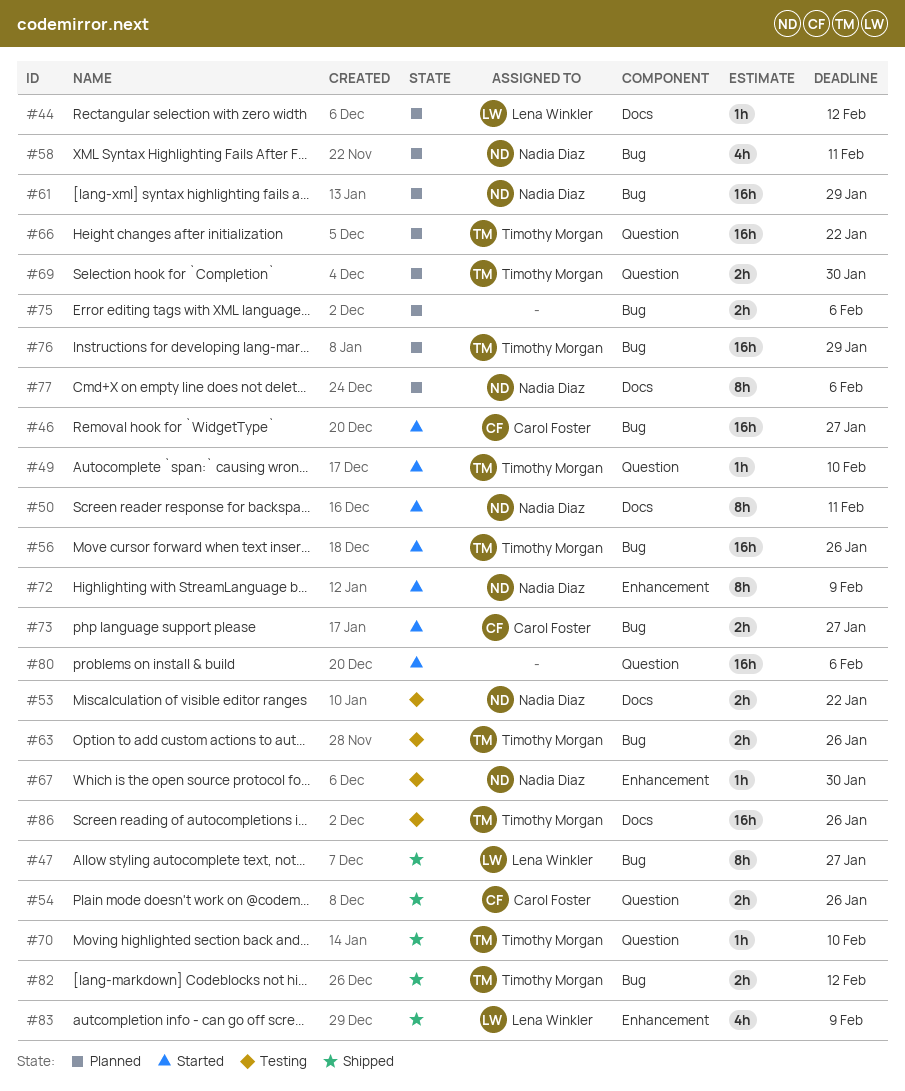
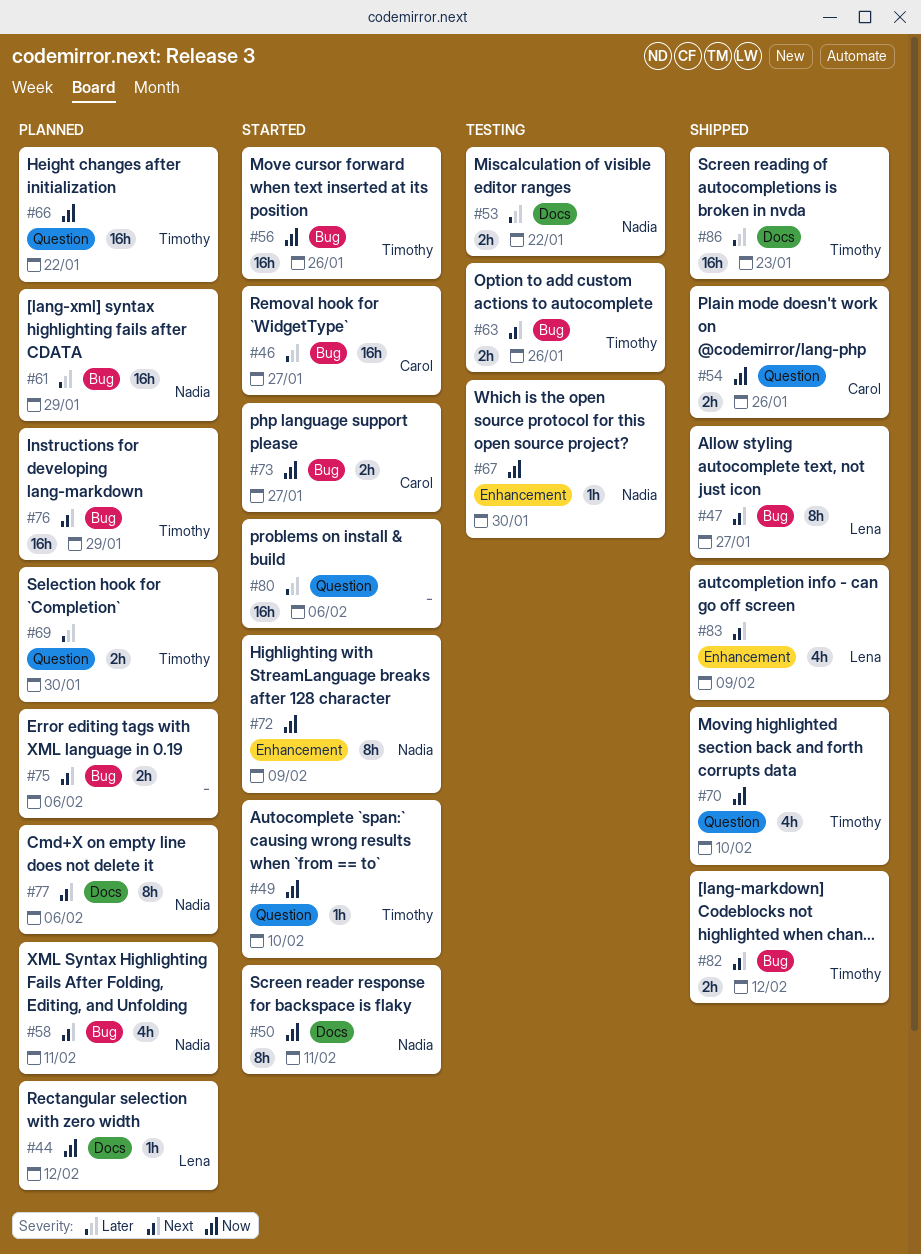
#70, estimate: 1h -> 4h
#86, status: Testing -> Shipped
#86, due: Jan 26 -> Jan 23

